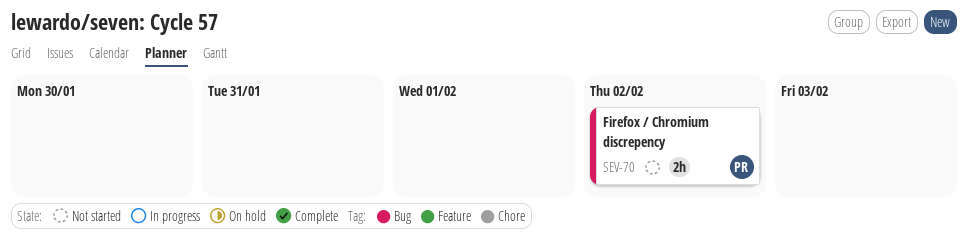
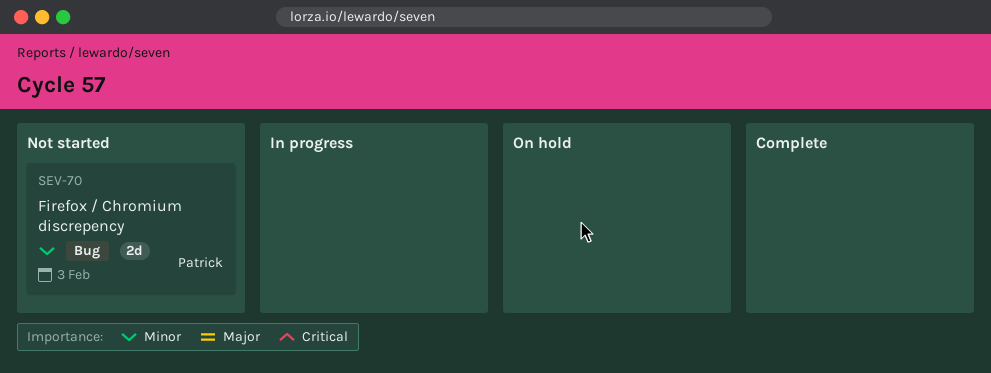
SEV-70, estimate: 2h -> 2d
SEV-70, due: Feb 2 -> Feb 3

